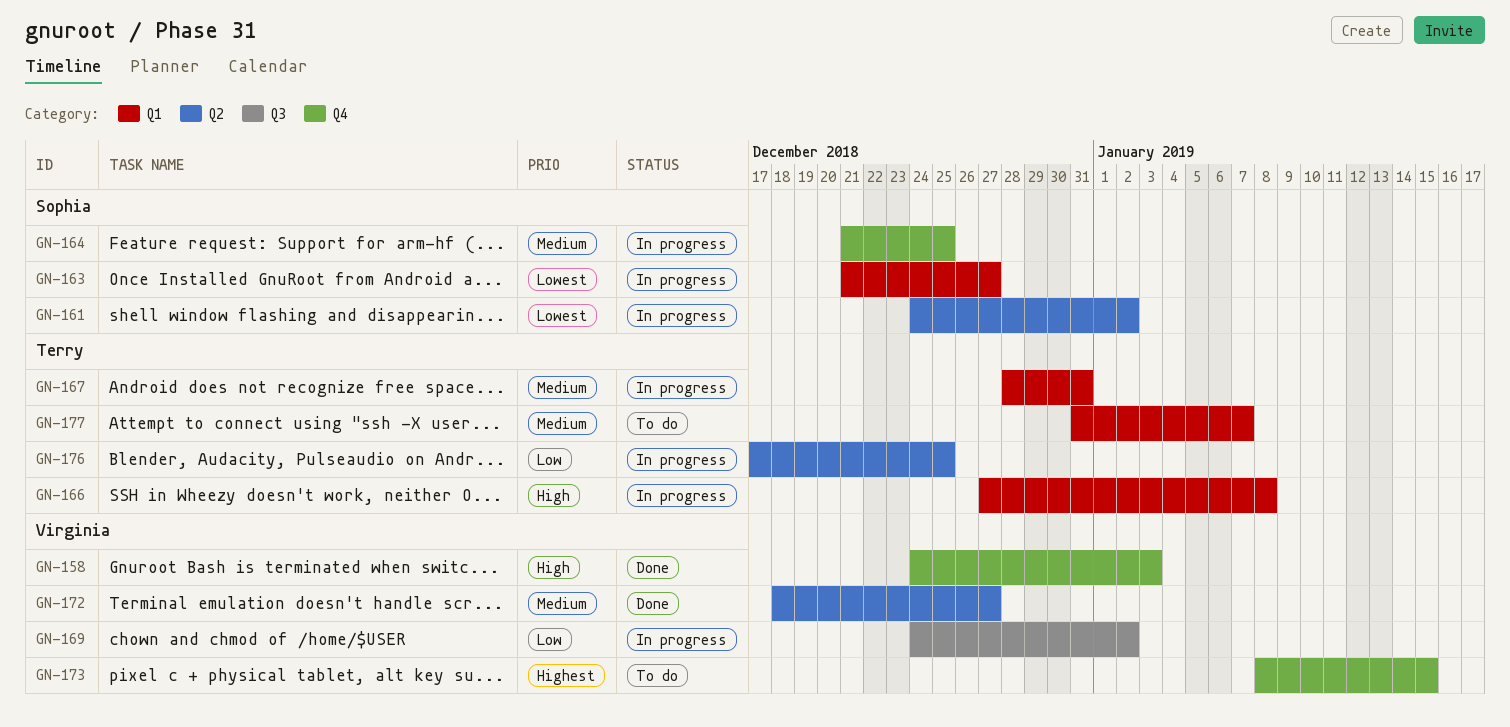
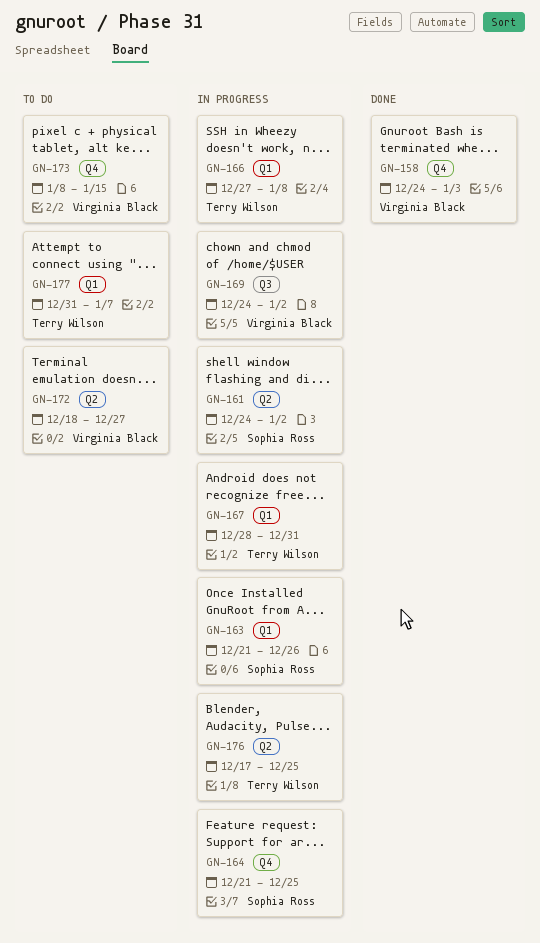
GN-163, due: Dec 27 -> Dec 26
GN-172, status: Done -> To do

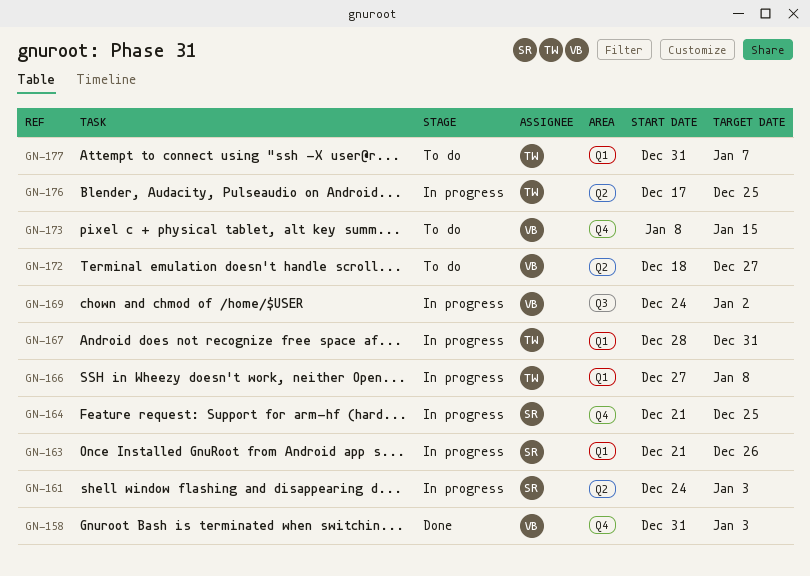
GN-158, start: Dec 24 -> Dec 31
GN-161, due: Jan 2 -> Jan 3

